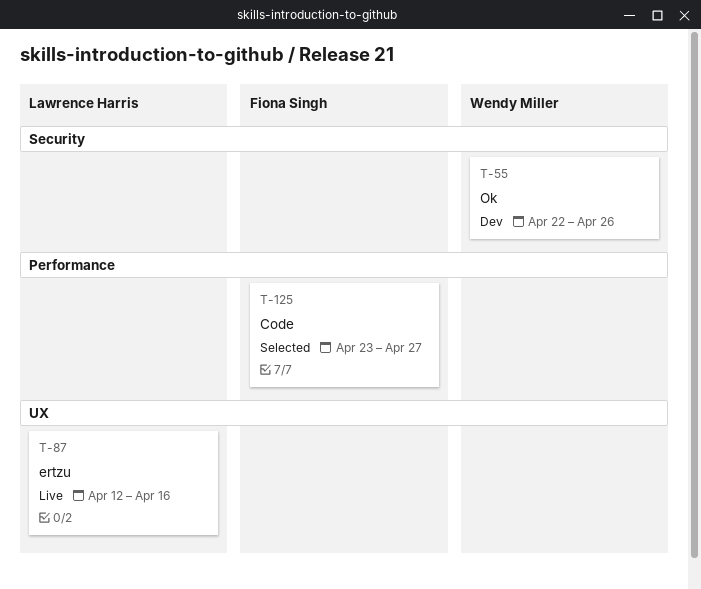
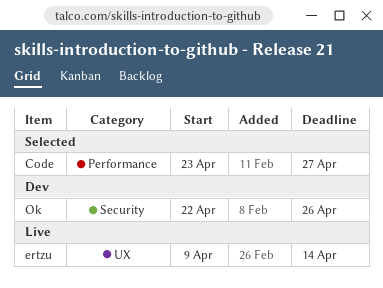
ertzu, start: Apr 12 -> Apr 9
ertzu, due: Apr 16 -> Apr 14

